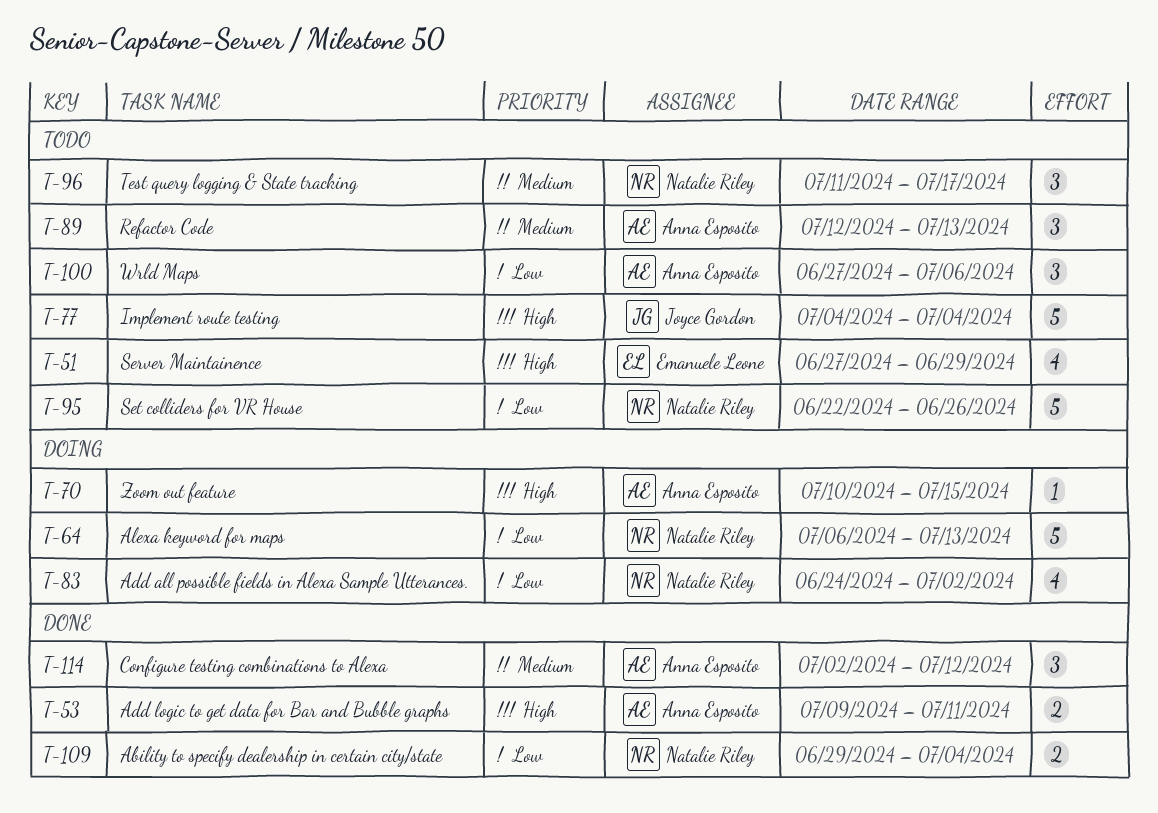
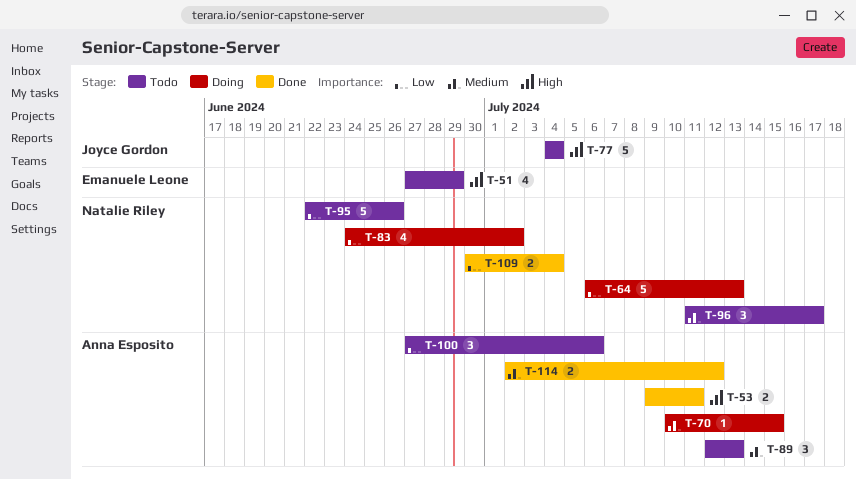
T-70, priority: High -> Medium
T-109, start: Jun 29 -> Jun 30
T-114, estimate: 3 -> 2

